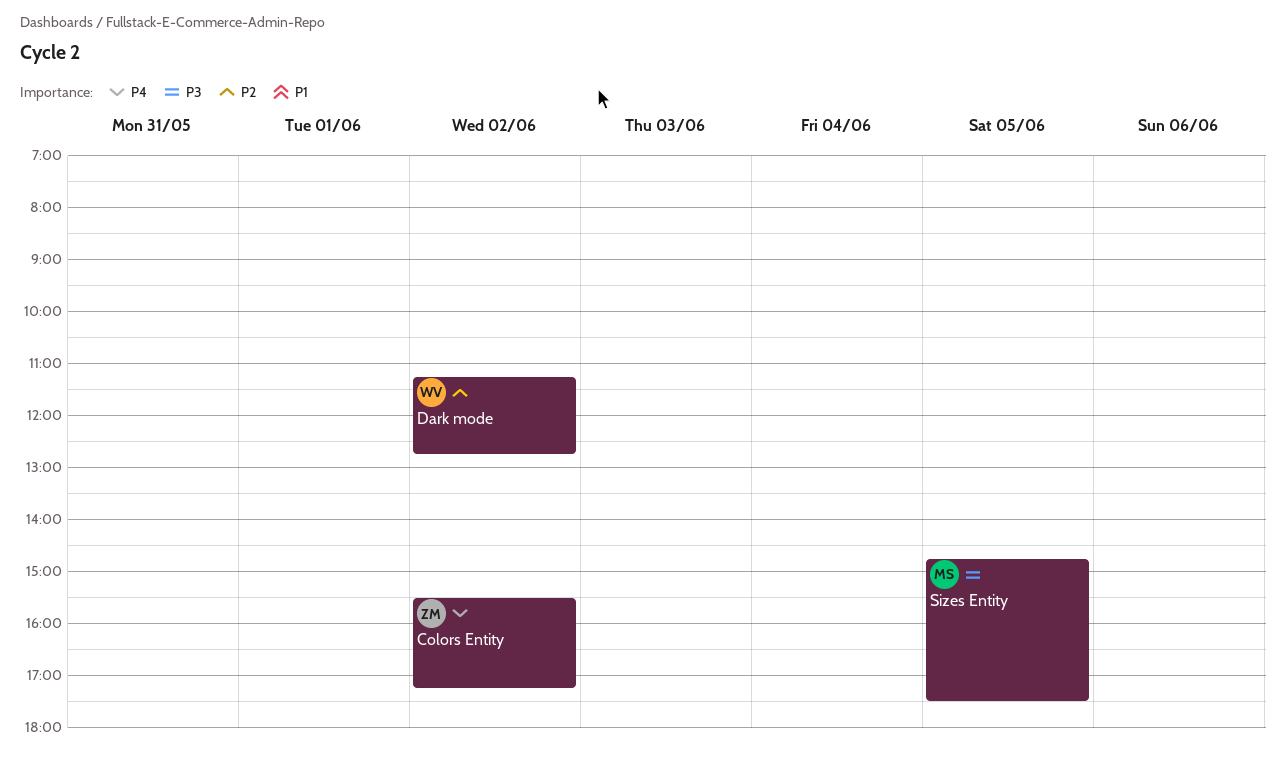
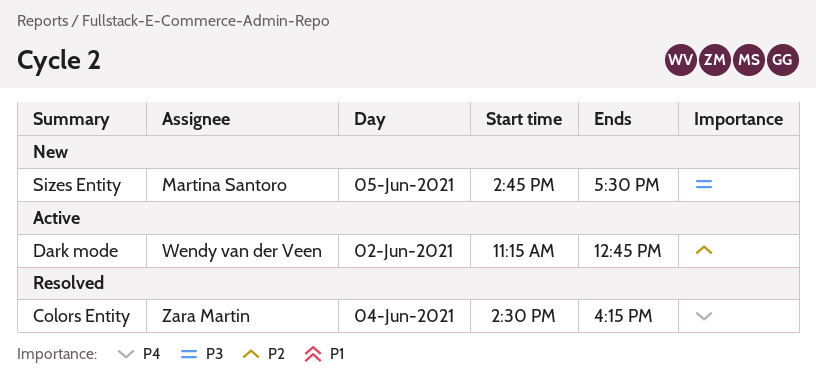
Colors Entity, day: Jun 2 -> Jun 4
Colors Entity, begins: 15:30 -> 14:30
Colors Entity, ends: 17:15 -> 16:15

